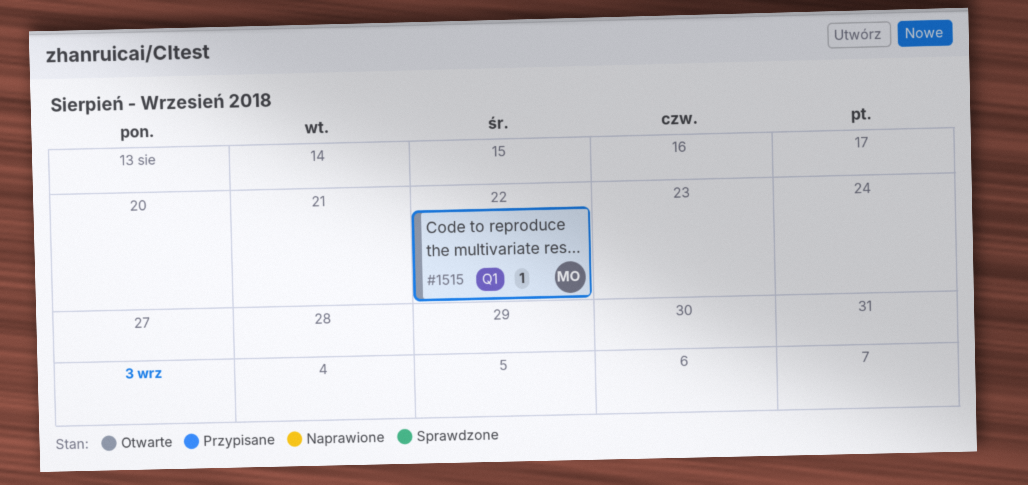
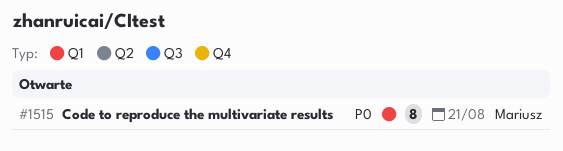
#1515, estimate: 1 -> 8
#1515, due: Aug 22 -> Aug 21

